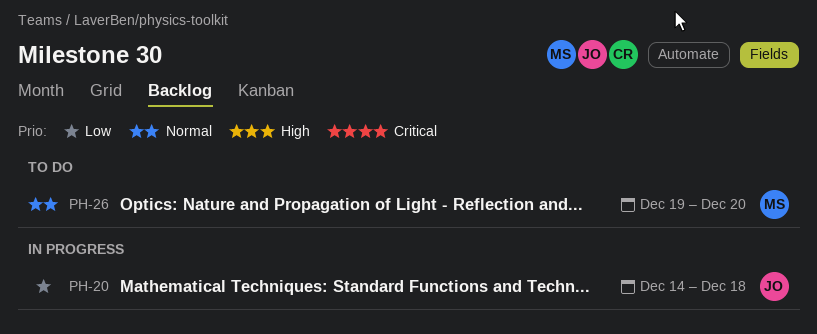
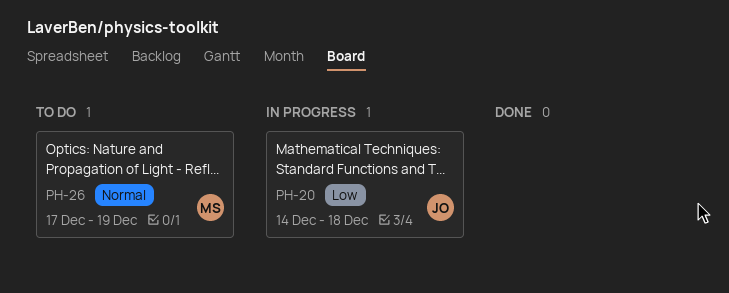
PH-26, start: Dec 19 -> Dec 17
PH-26, due: Dec 20 -> Dec 19

